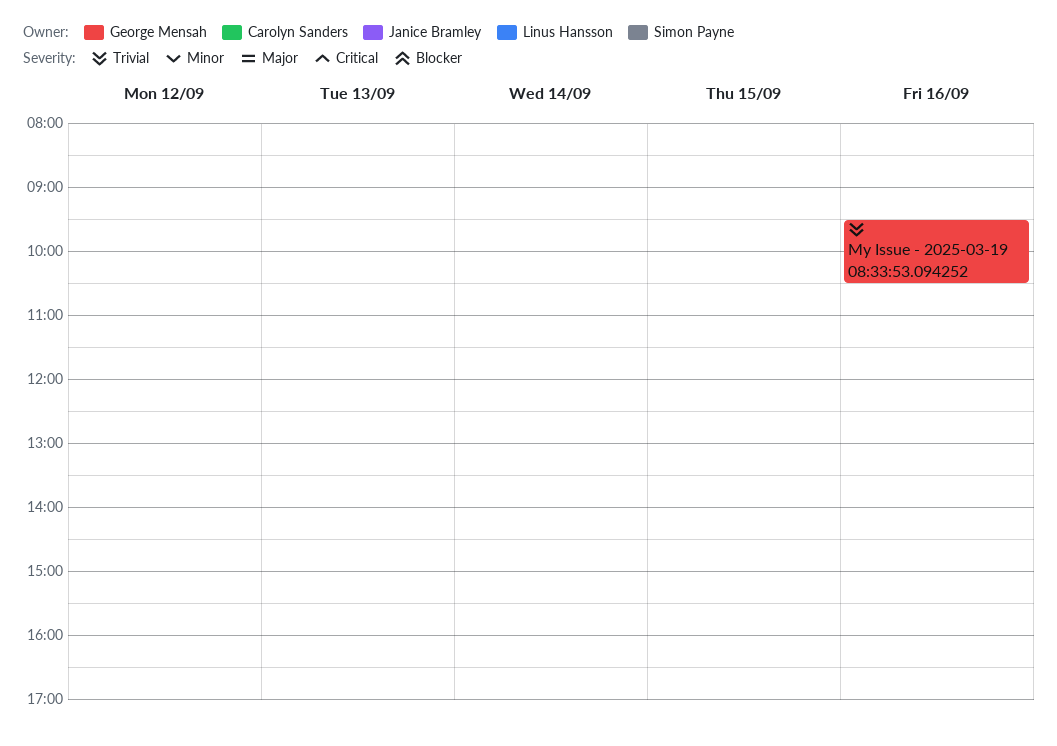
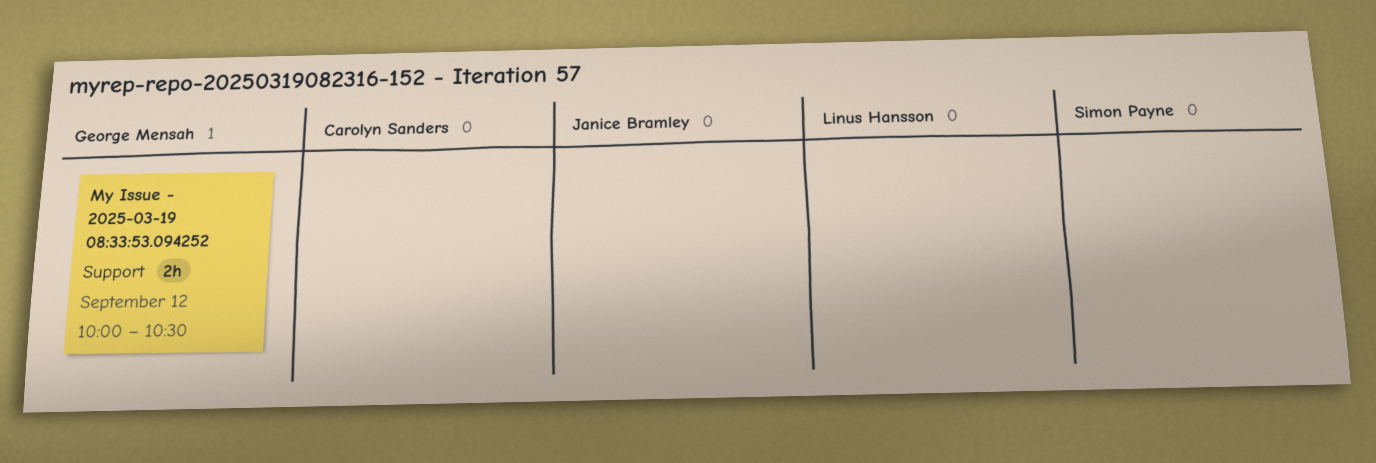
My Issue - 2025-03-19 08:33:53.094252, day: Sep 16 -> Sep 12
My Issue - 2025-03-19 08:33:53.094252, begins: 09:30 -> 10:00

